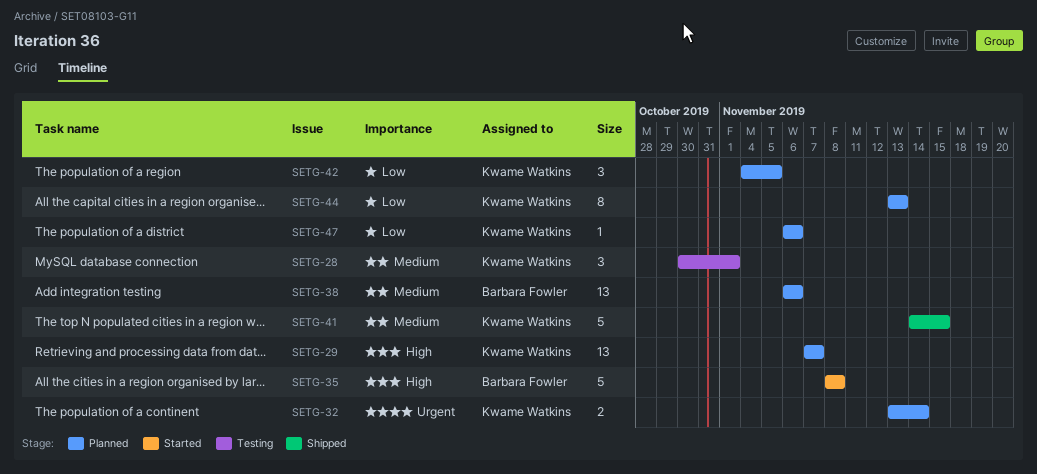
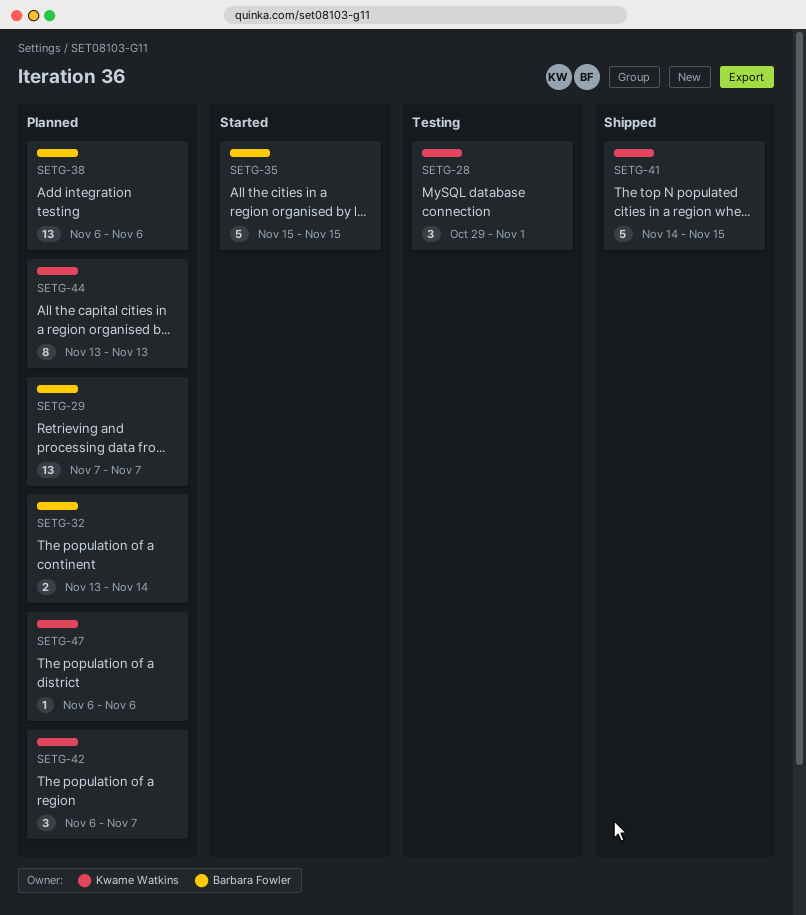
SETG-28, start: Oct 30 -> Oct 29
SETG-29, owner: Kwame Watkins -> Barbara Fowler
SETG-32, owner: Kwame Watkins -> Barbara Fowler
SETG-35, start: Nov 8 -> Nov 15
SETG-35, due: Nov 8 -> Nov 15
SETG-42, start: Nov 4 -> Nov 6
SETG-42, due: Nov 5 -> Nov 7

